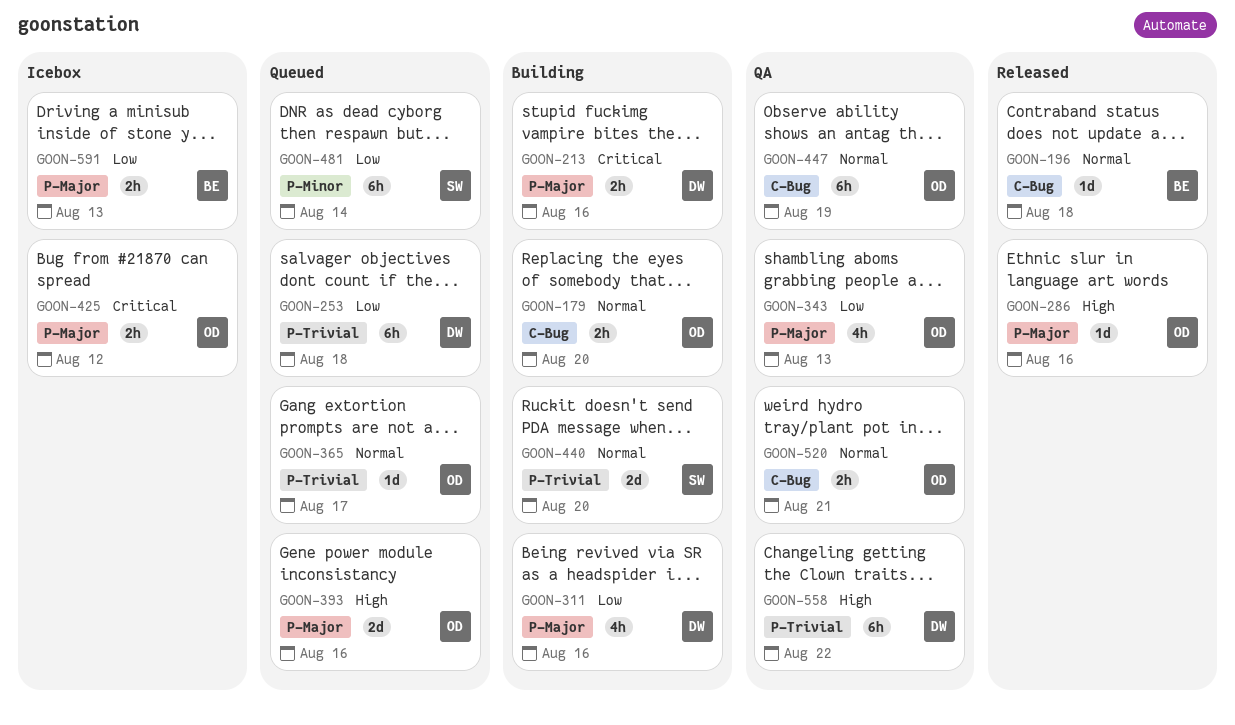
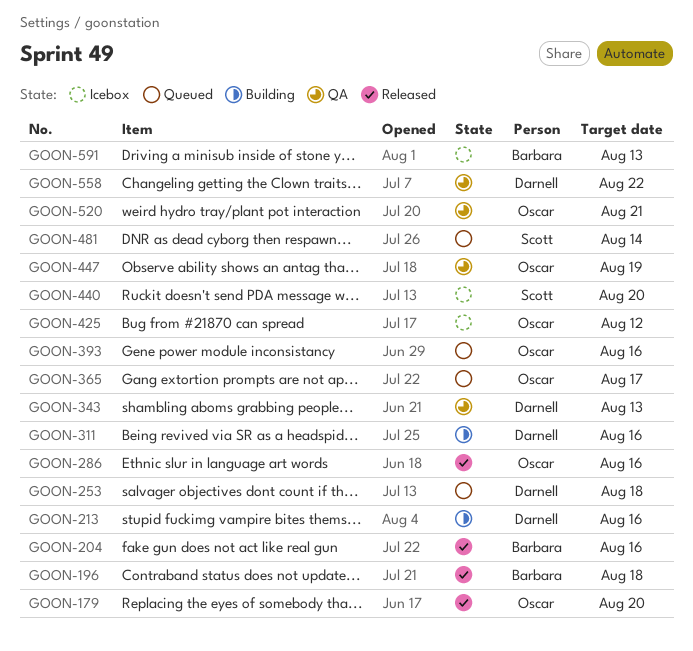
GOON-179, status: Building -> Released
GOON-204: none -> present
GOON-343, owner: Oscar -> Darnell
GOON-440, status: Building -> Icebox

